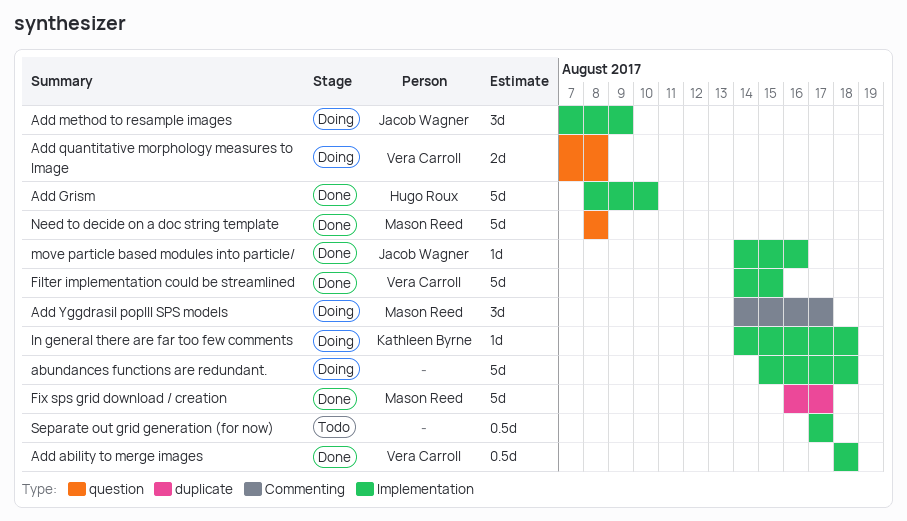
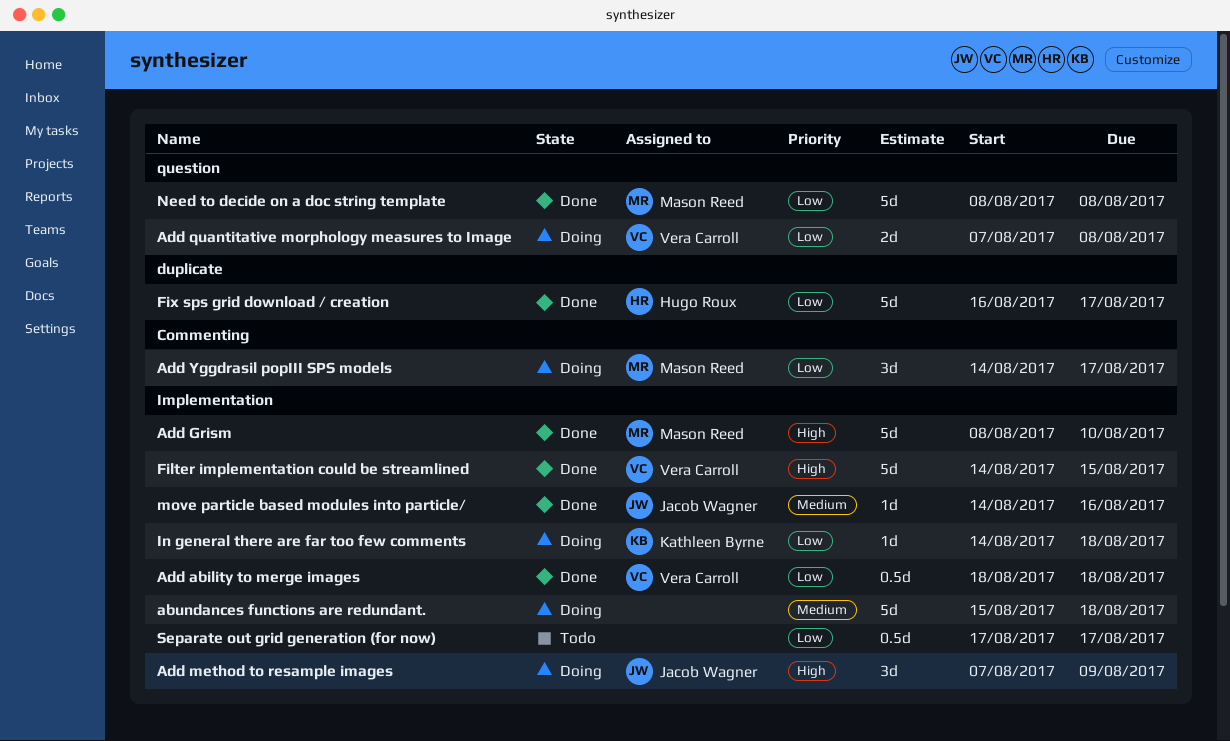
Add Grism, owner: Hugo Roux -> Mason Reed
Fix sps grid download / creation, owner: Mason Reed -> Hugo Roux

